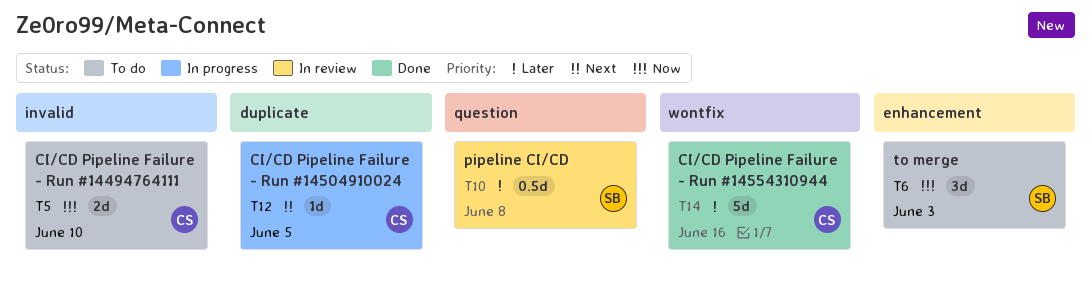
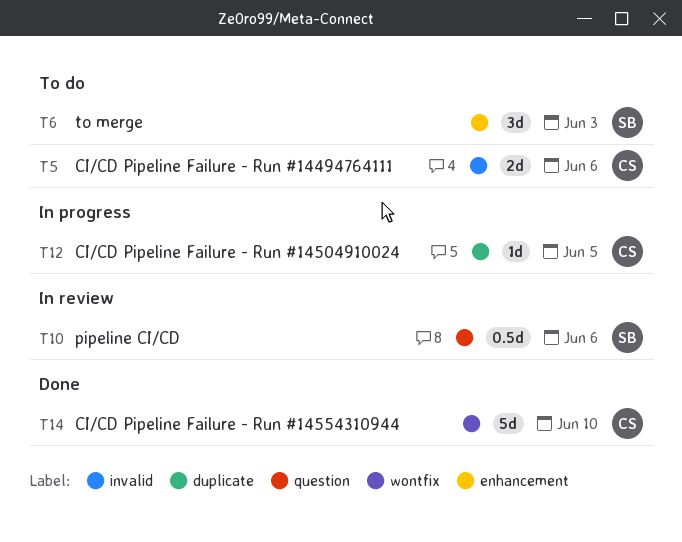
T5, due: Jun 10 -> Jun 6
T10, due: Jun 8 -> Jun 6
T14, due: Jun 16 -> Jun 10

